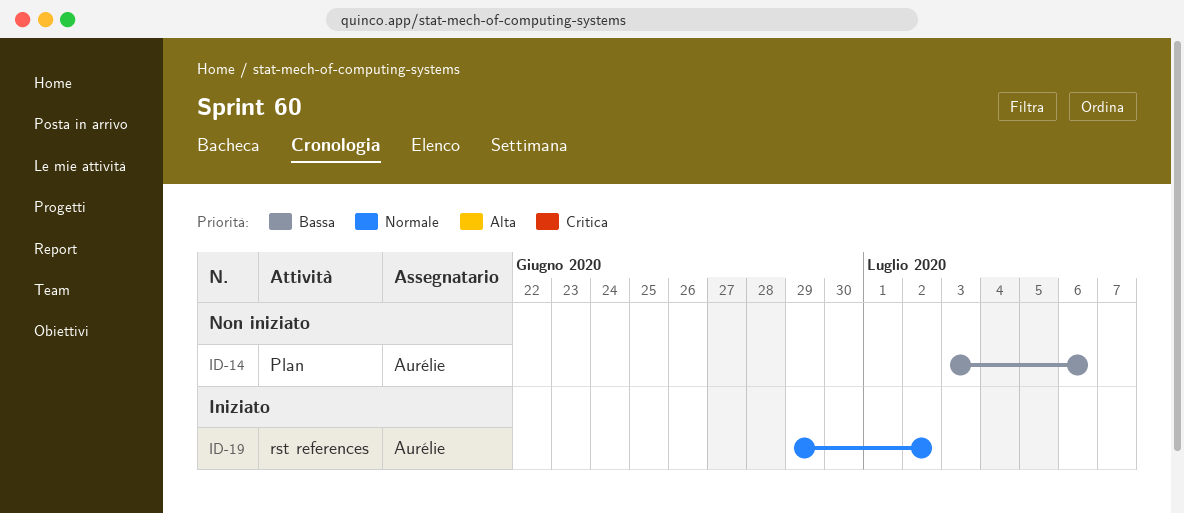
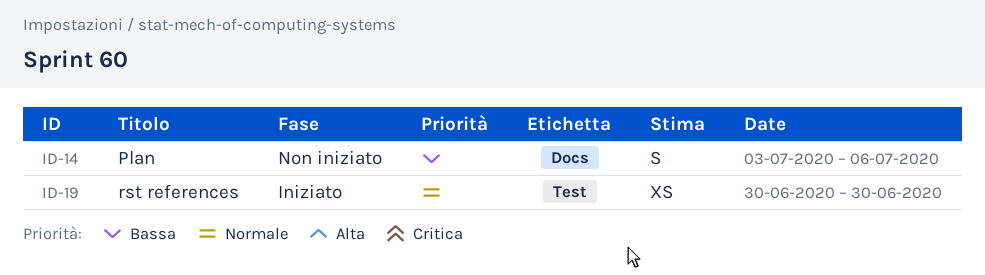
ID-19, start: Jun 29 -> Jun 30
ID-19, due: Jul 2 -> Jun 30

